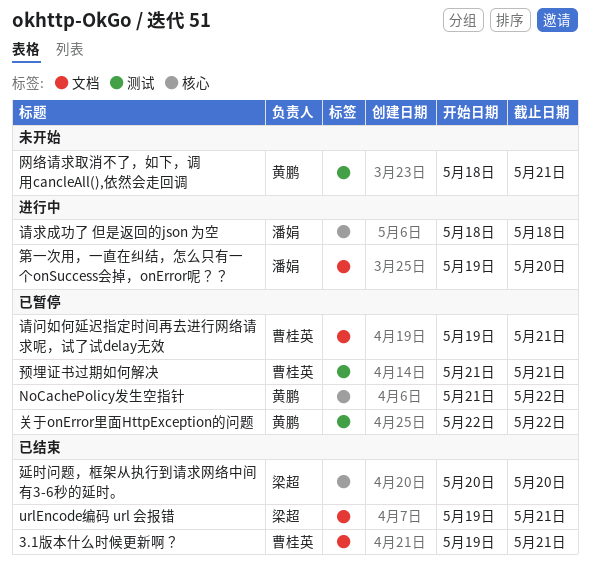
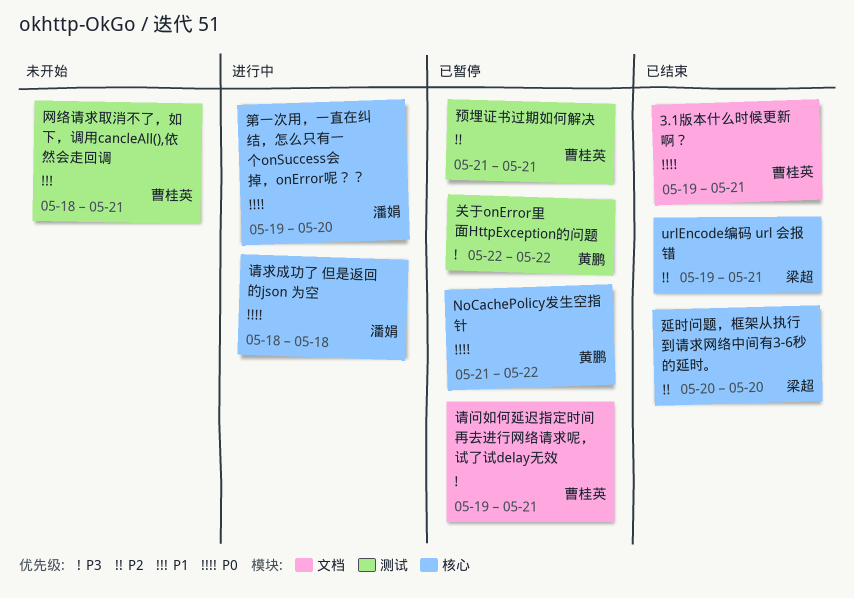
urlEncode编码 url 会报错, label: 文档 -> 核心
第一次用，一直在纠结，怎么只有一个onSuccess会掉，onError呢？？, label: 文档 -> 核心
网络请求取消不了，如下，调用cancleAll(),依然会走回调, owner: 黄鹏 -> 曹桂英

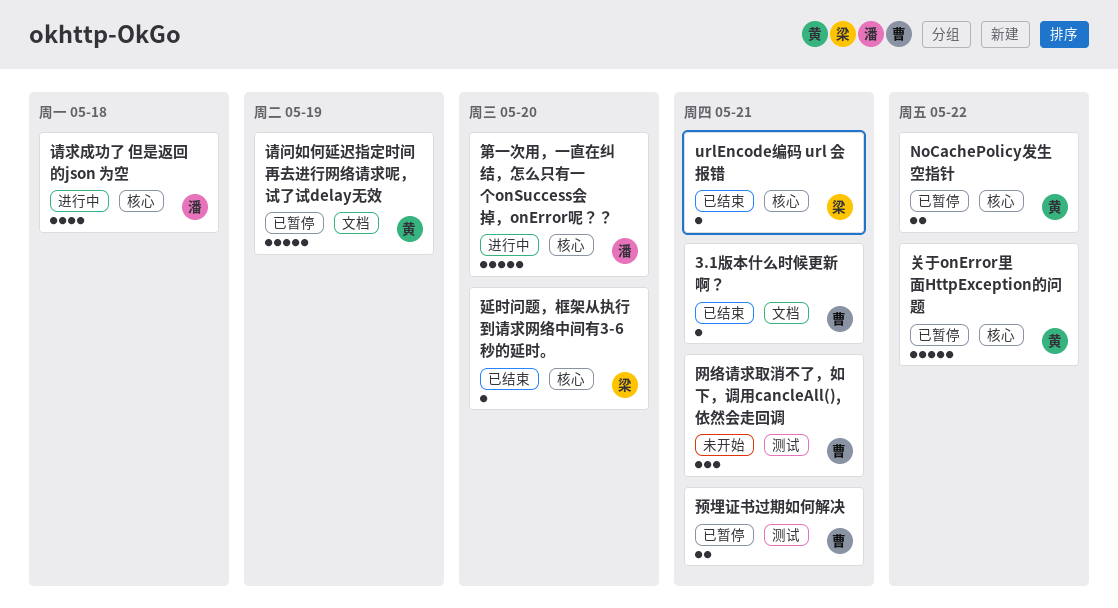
关于onError里面HttpException的问题, label: 测试 -> 核心
请问如何延迟指定时间再去进行网络请求呢，试了试delay无效, owner: 曹桂英 -> 黄鹏
请问如何延迟指定时间再去进行网络请求呢，试了试delay无效, due: May 21 -> May 19

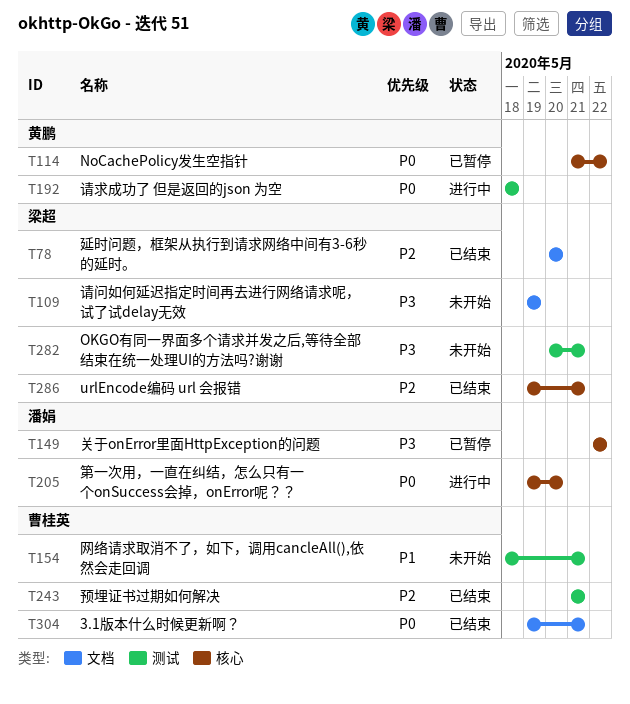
OKGO有同一界面多个请求并发之后,等待全部结束在统一处理UI的方法吗?谢谢: none -> present
关于onError里面HttpException的问题, owner: 黄鹏 -> 潘娟
延时问题，框架从执行到请求网络中间有3-6秒的延时。, label: 核心 -> 文档
请求成功了 但是返回的json 为空, owner: 潘娟 -> 黄鹏
请求成功了 但是返回的json 为空, label: 核心 -> 测试
请问如何延迟指定时间再去进行网络请求呢，试了试delay无效, status: 已暂停 -> 未开始
请问如何延迟指定时间再去进行网络请求呢，试了试delay无效, owner: 黄鹏 -> 梁超
预埋证书过期如何解决, status: 已暂停 -> 已结束

